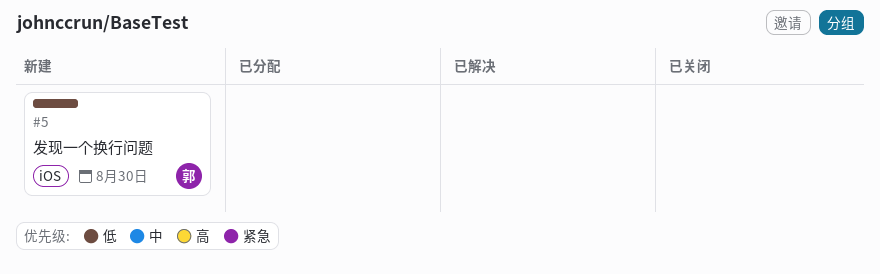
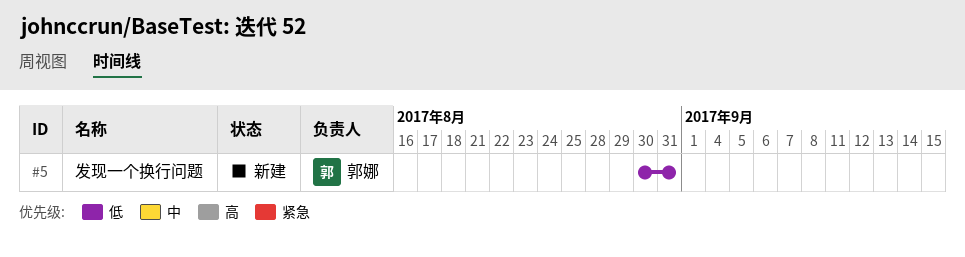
#5, due: Aug 30 -> Aug 31

